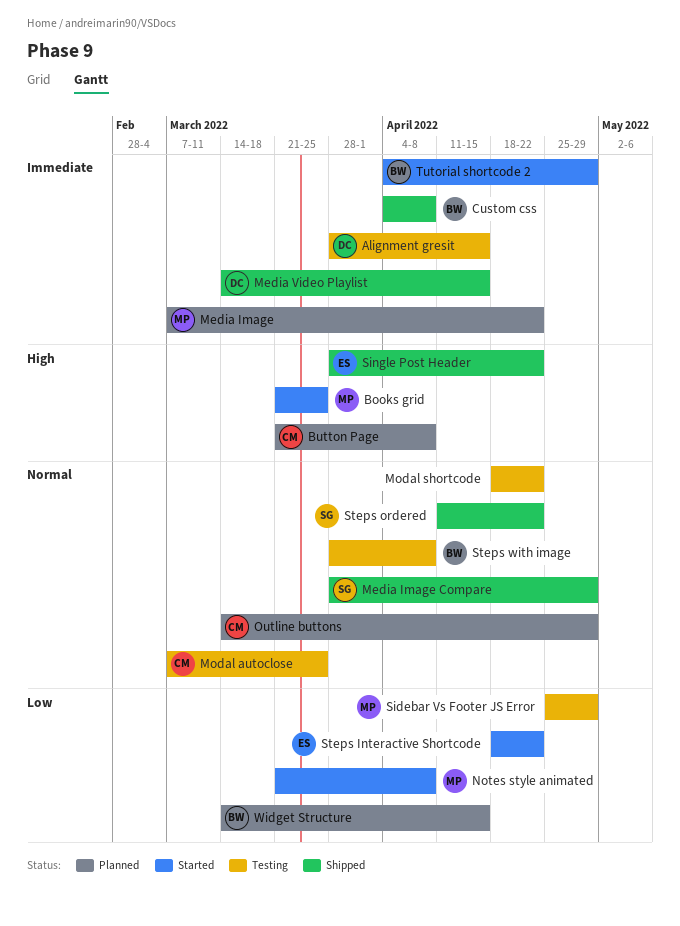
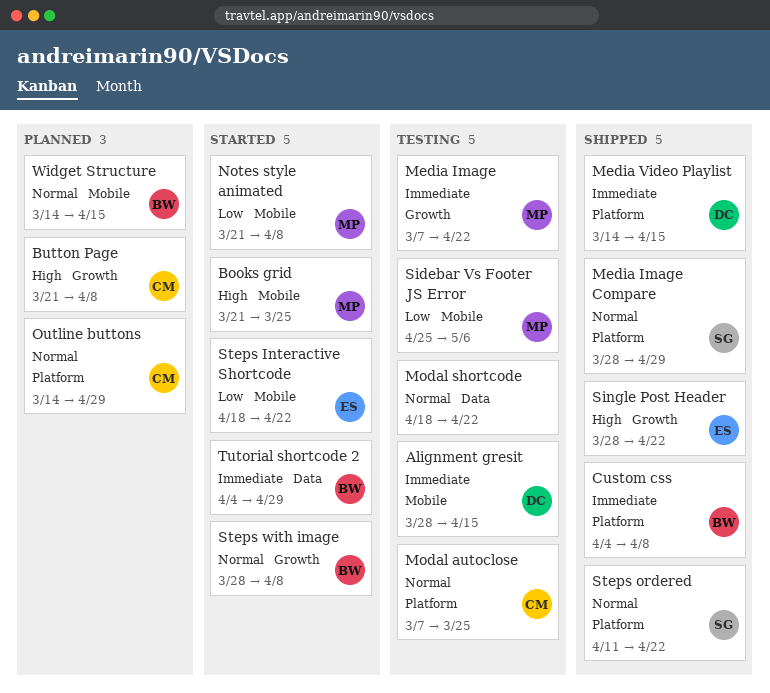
Media Image, status: Planned -> Testing
Sidebar Vs Footer JS Error, due: Apr 29 -> May 6
Steps with image, status: Testing -> Started
Widget Structure, priority: Low -> Normal

